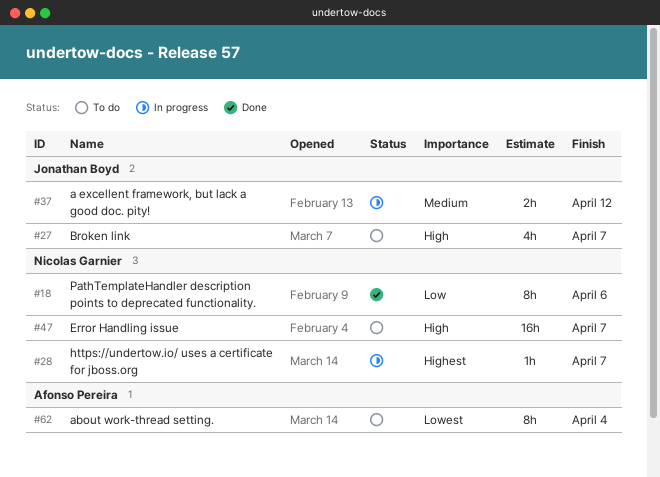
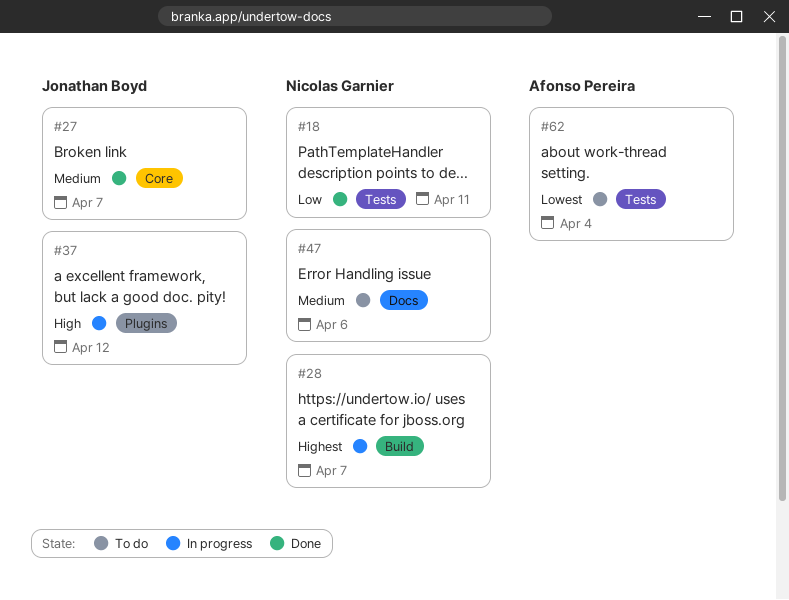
#18, due: Apr 6 -> Apr 11
#27, status: To do -> Done
#27, priority: High -> Medium
#37, priority: Medium -> High
#47, priority: High -> Medium
#47, due: Apr 7 -> Apr 6

